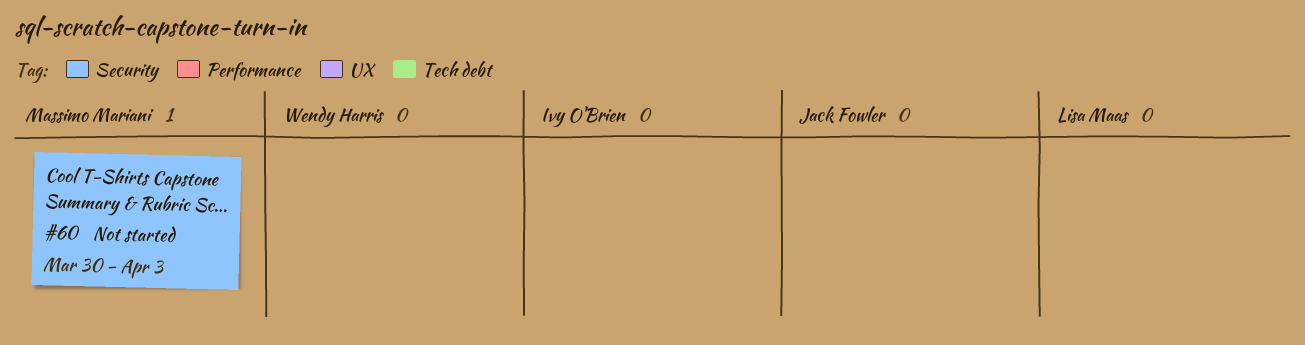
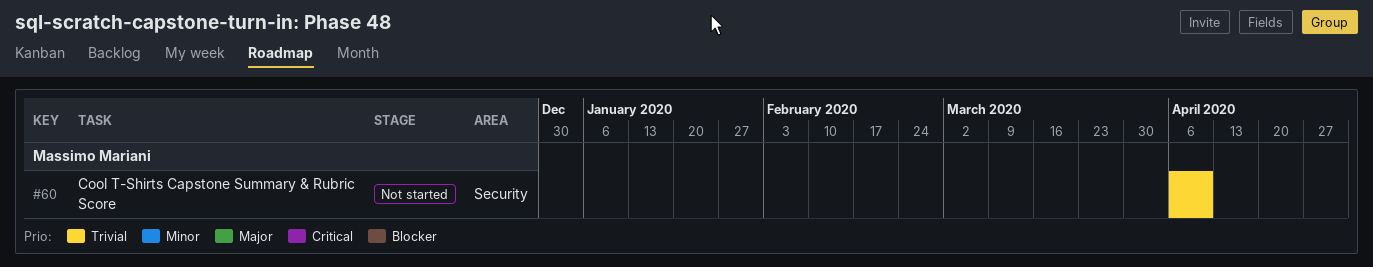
#60, start: Mar 30 -> Apr 6
#60, due: Apr 3 -> Apr 10

